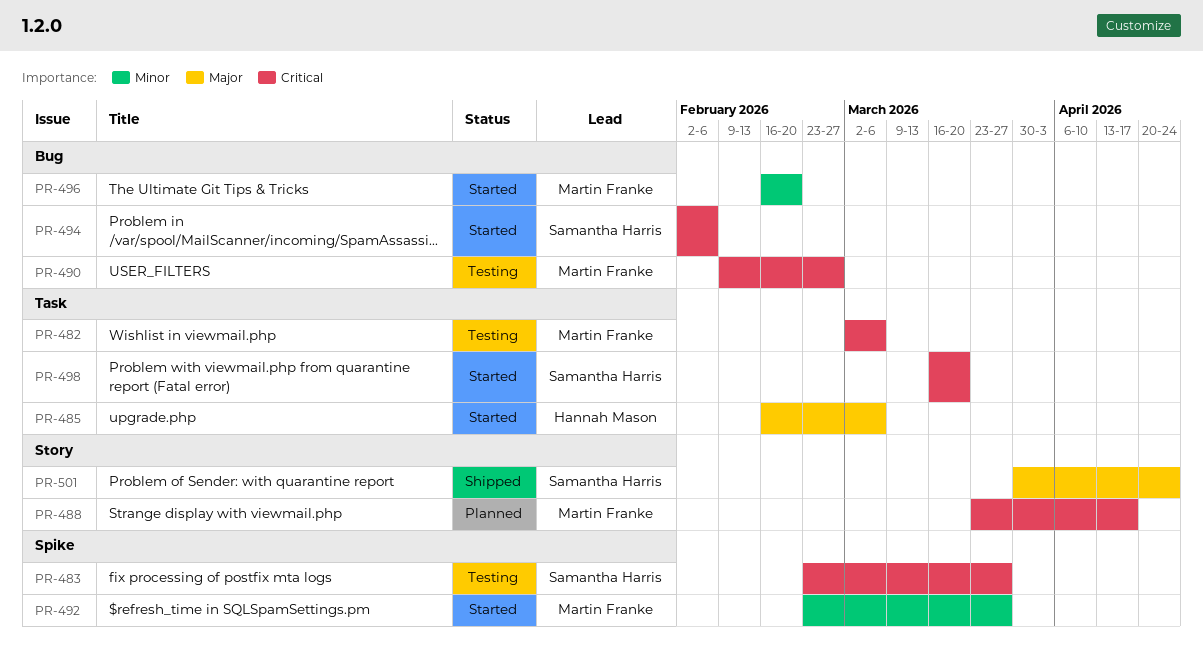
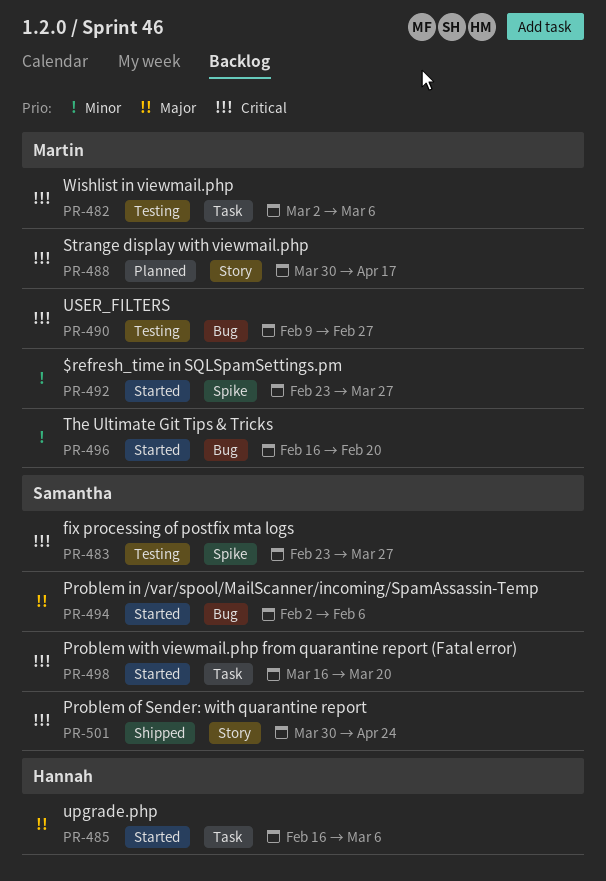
PR-488, start: Mar 23 -> Mar 30
PR-494, priority: Critical -> Major
PR-501, priority: Major -> Critical

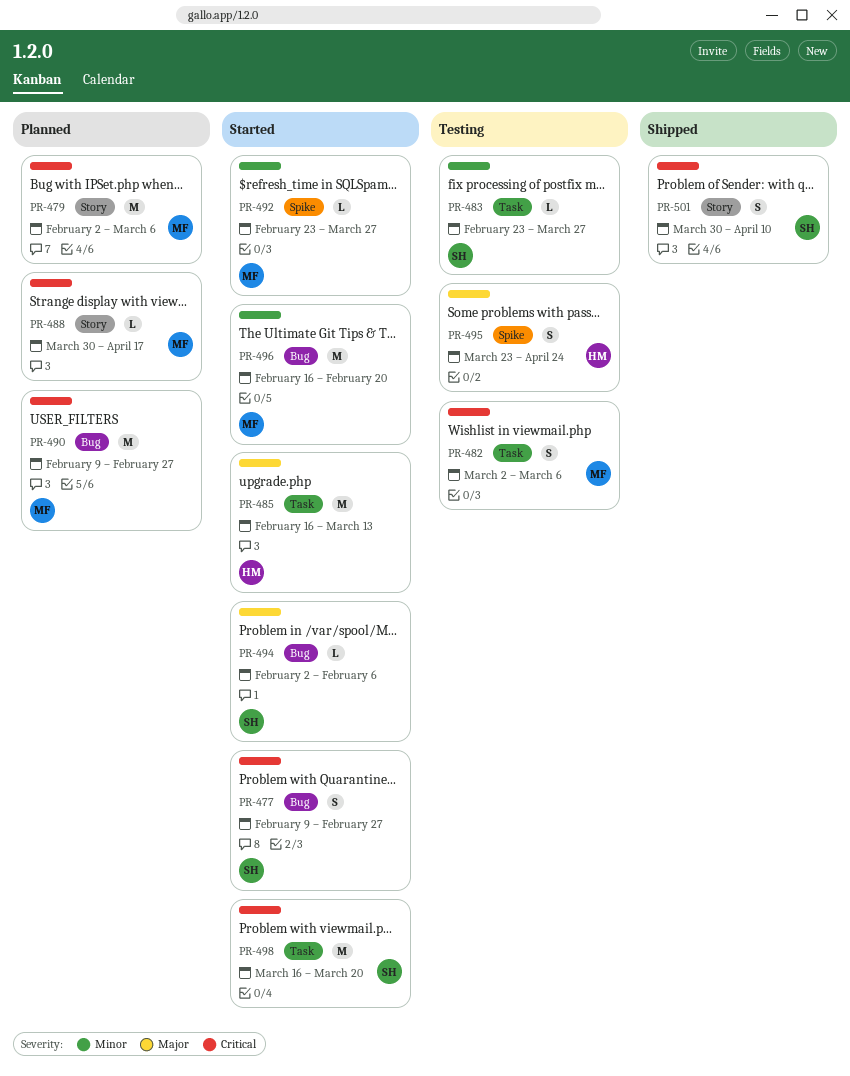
PR-477: none -> present
PR-479: none -> present
PR-483, priority: Critical -> Minor
PR-483, label: Spike -> Task
PR-485, due: Mar 6 -> Mar 13
PR-490, status: Testing -> Planned
PR-495: none -> present
PR-501, due: Apr 24 -> Apr 10

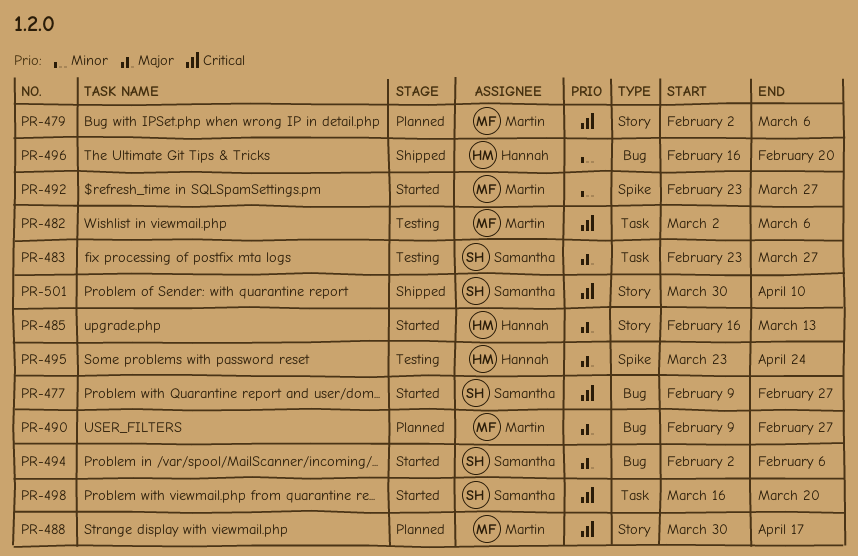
PR-483, priority: Minor -> Major
PR-485, label: Task -> Story
PR-490, priority: Critical -> Major
PR-496, status: Started -> Shipped
PR-496, owner: Martin -> Hannah

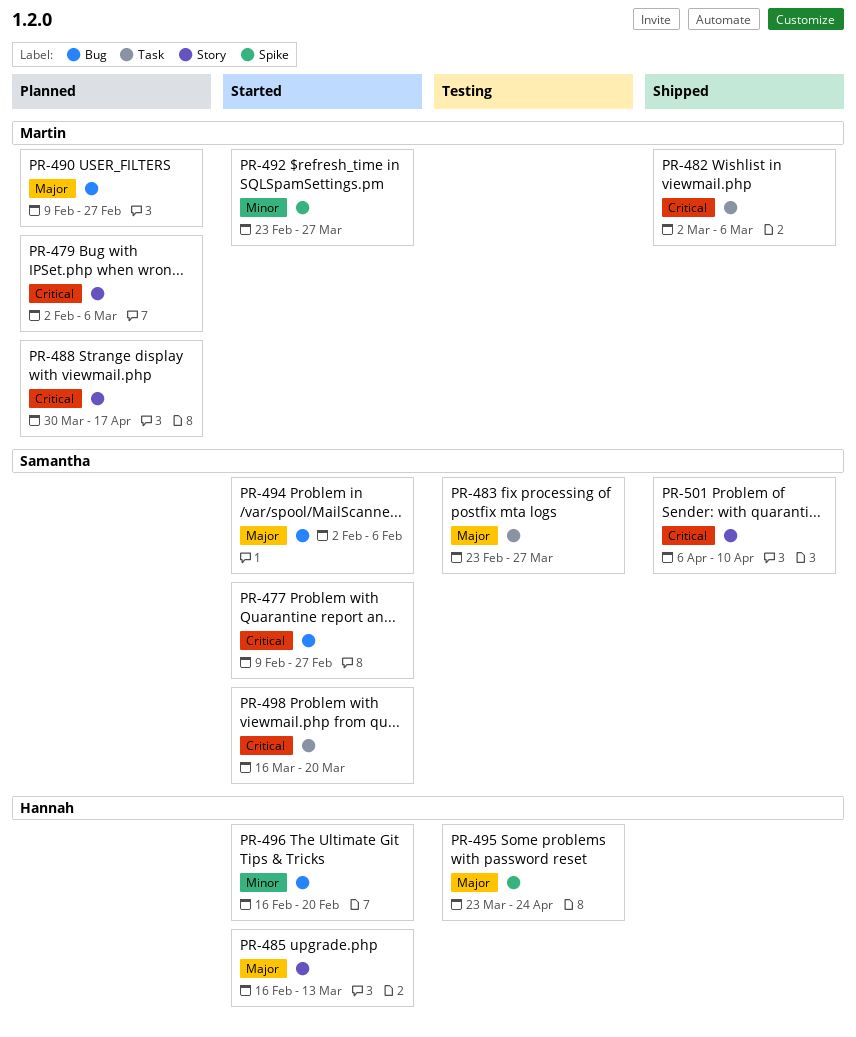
PR-482, status: Testing -> Shipped
PR-496, status: Shipped -> Started
PR-501, start: Mar 30 -> Apr 6

